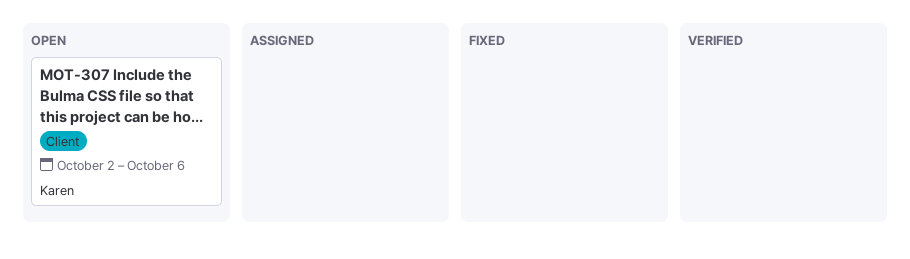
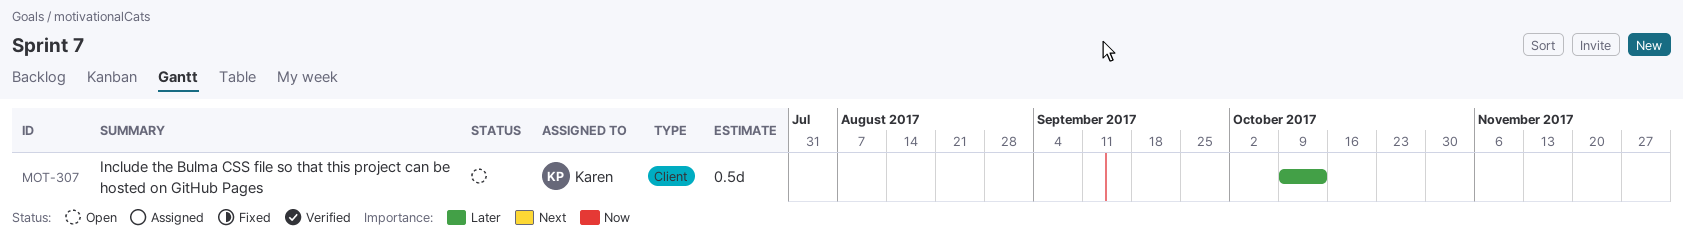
MOT-307, start: Oct 2 -> Oct 9
MOT-307, due: Oct 6 -> Oct 13

